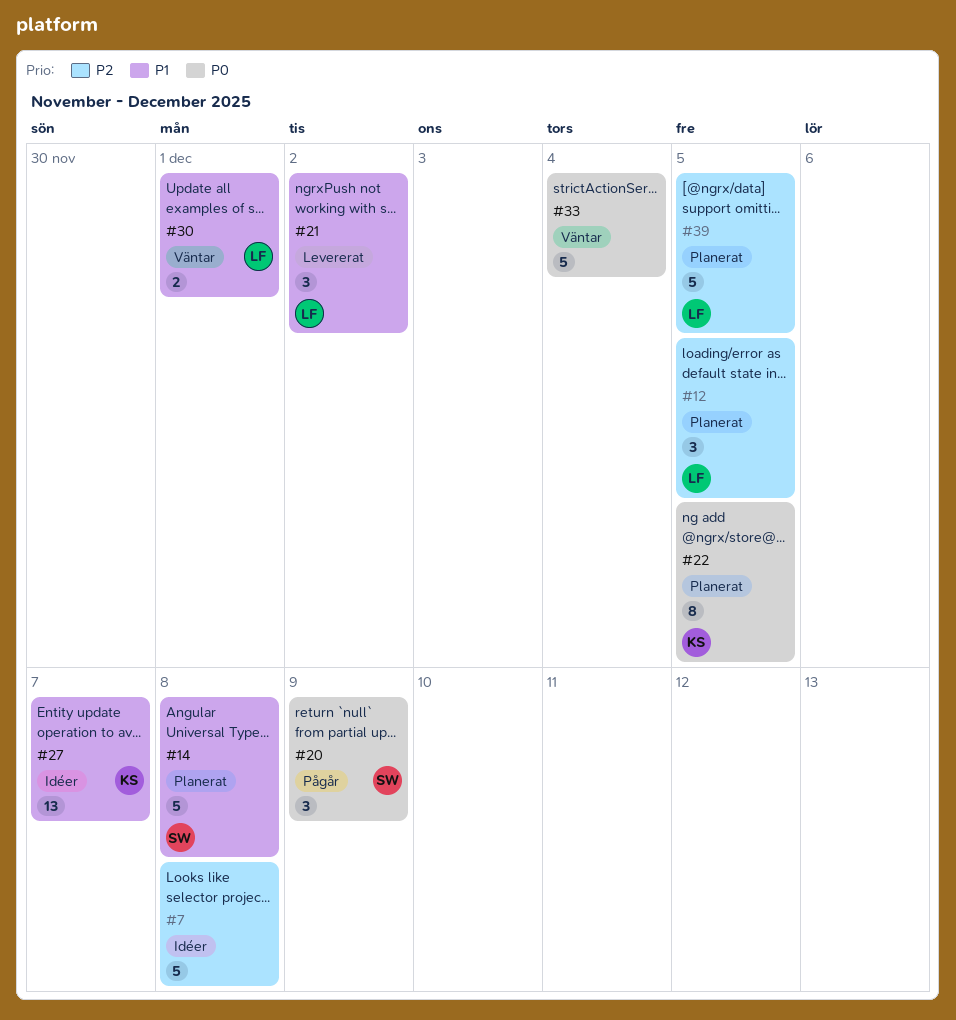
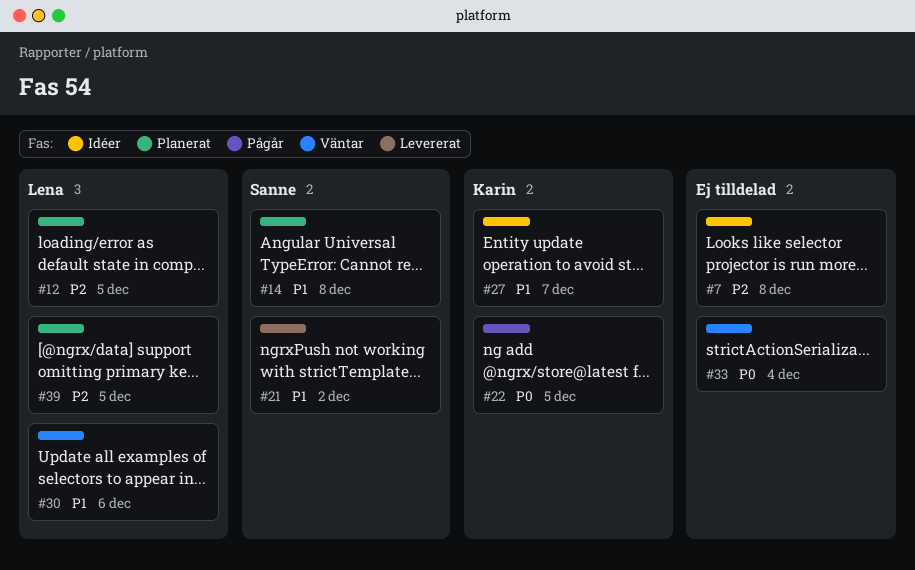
#20: present -> none
#21, owner: Lena -> Sanne
#22, status: Planerat -> Pågår
#30, due: Dec 1 -> Dec 6

